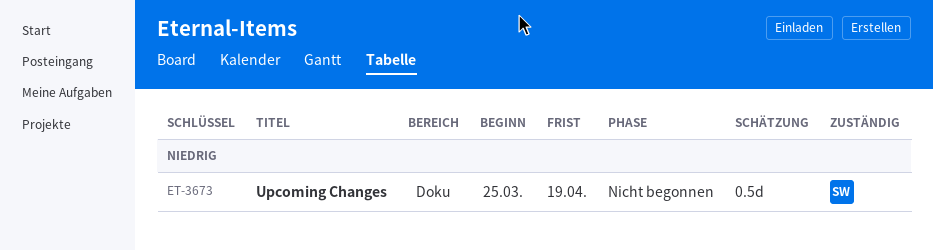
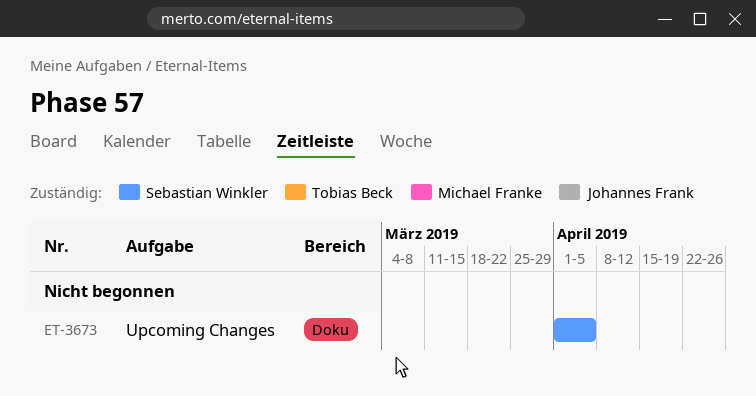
ET-3673, start: Mar 25 -> Apr 1
ET-3673, due: Apr 19 -> Apr 5

